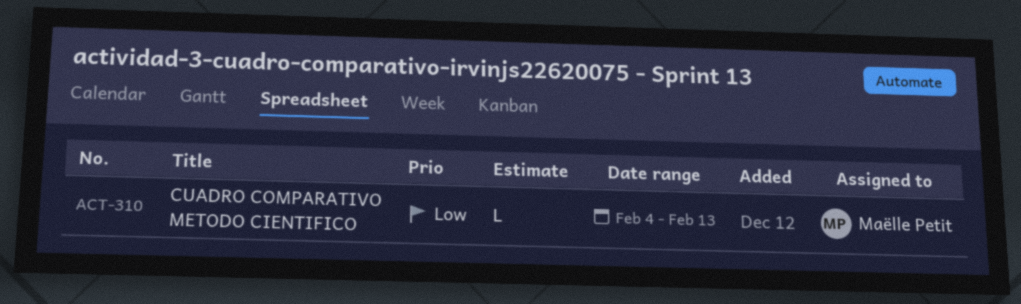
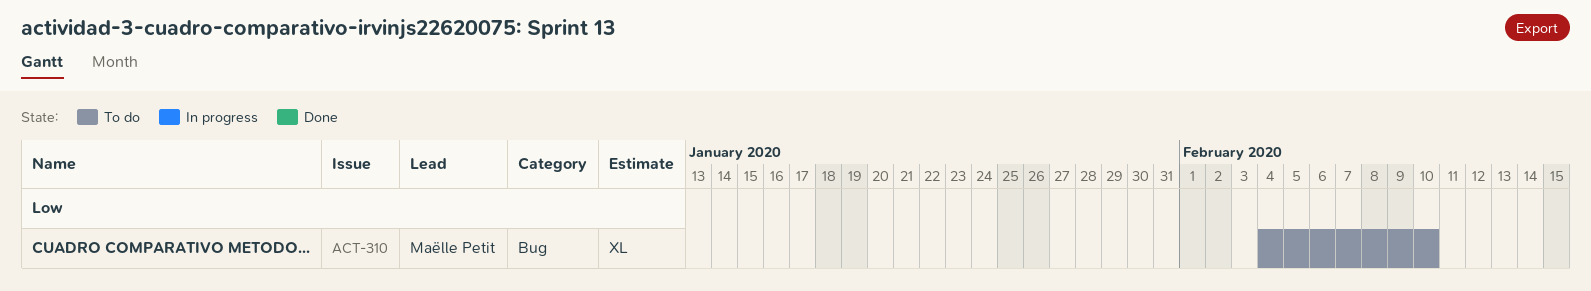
ACT-310, estimate: L -> XL
ACT-310, due: Feb 13 -> Feb 10

